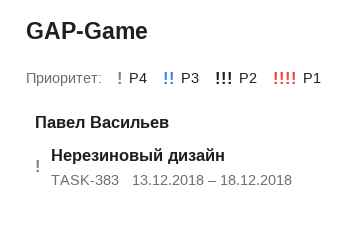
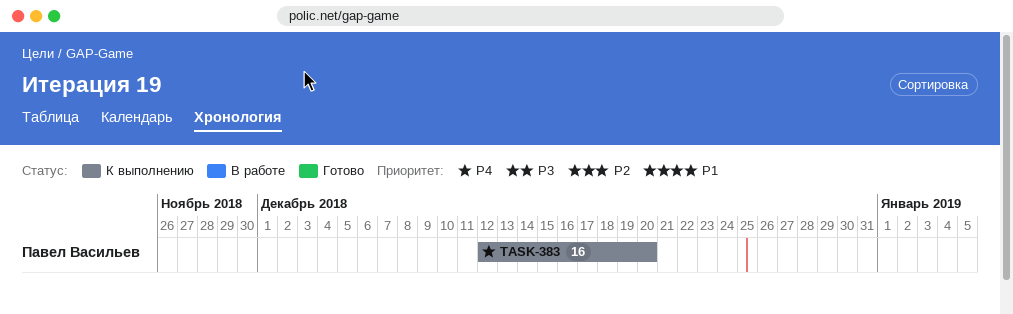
TASK-383, start: Dec 13 -> Dec 12
TASK-383, due: Dec 18 -> Dec 20

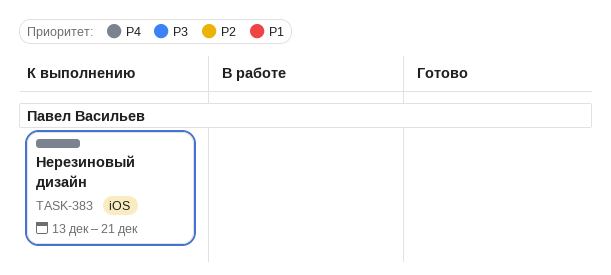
TASK-383, start: Dec 12 -> Dec 13
TASK-383, due: Dec 20 -> Dec 21

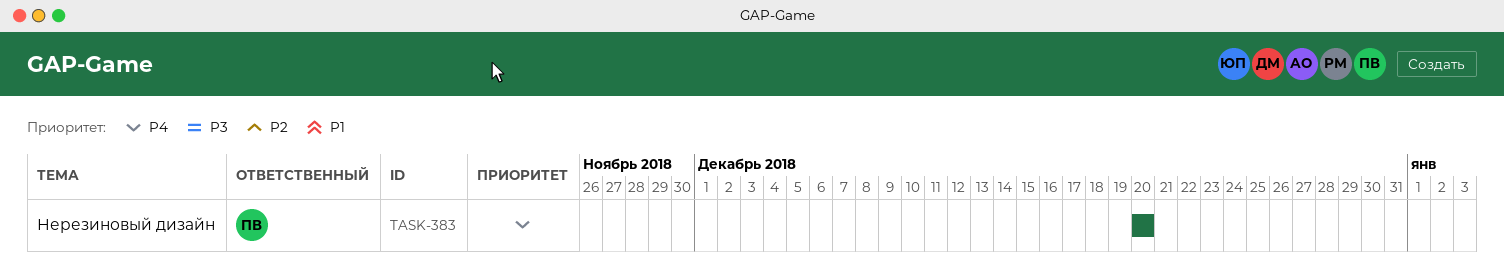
TASK-383, start: Dec 13 -> Dec 20
TASK-383, due: Dec 21 -> Dec 20

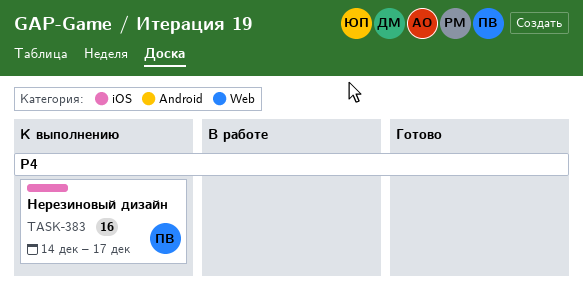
TASK-383, start: Dec 20 -> Dec 14
TASK-383, due: Dec 20 -> Dec 17

